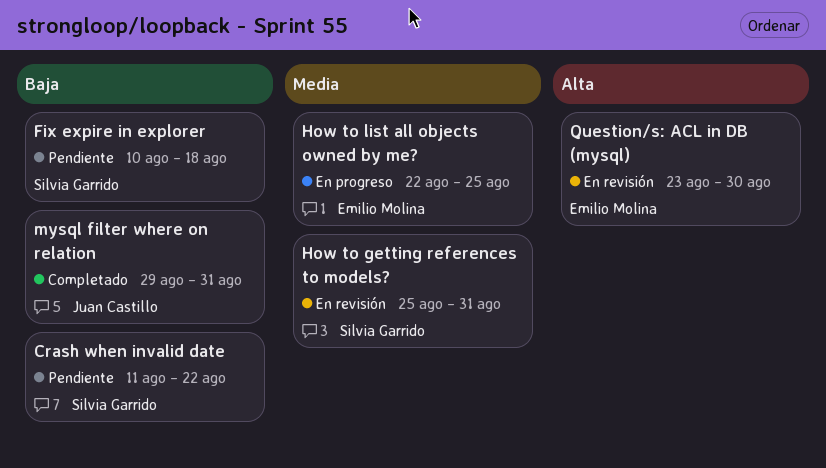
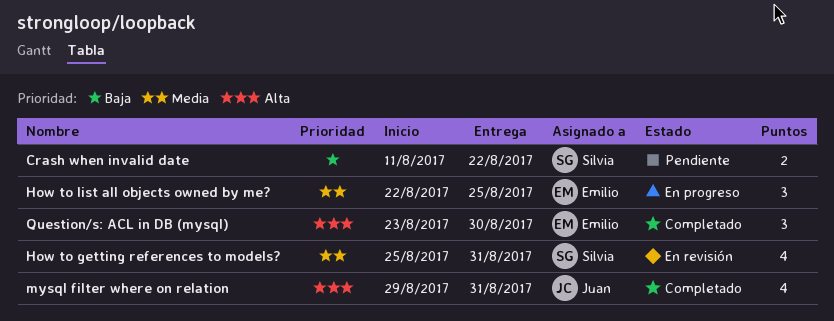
Fix expire in explorer: present -> none
mysql filter where on relation, priority: Baja -> Alta
Question/s: ACL in DB (mysql), status: En revisión -> Completado

